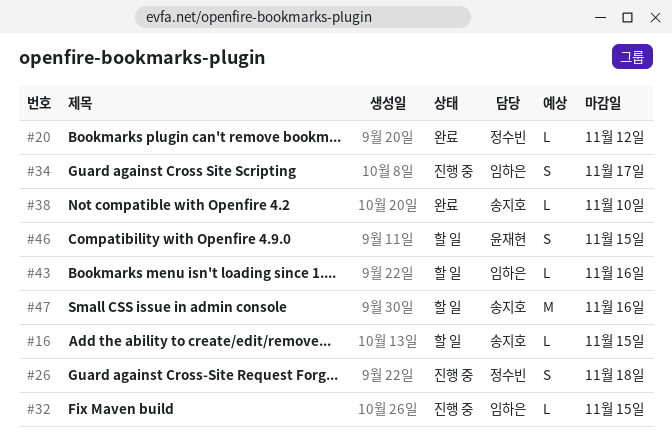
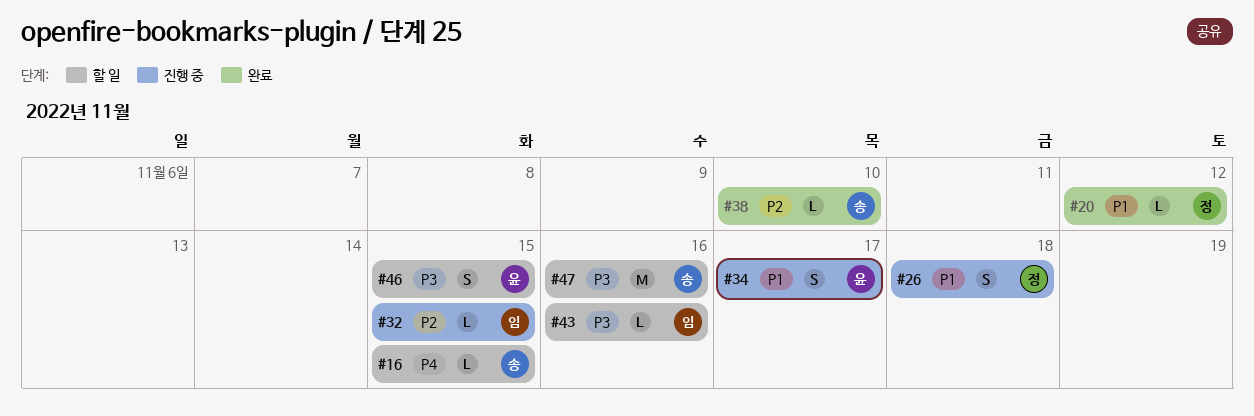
#34, owner: 임하은 -> 윤재현

